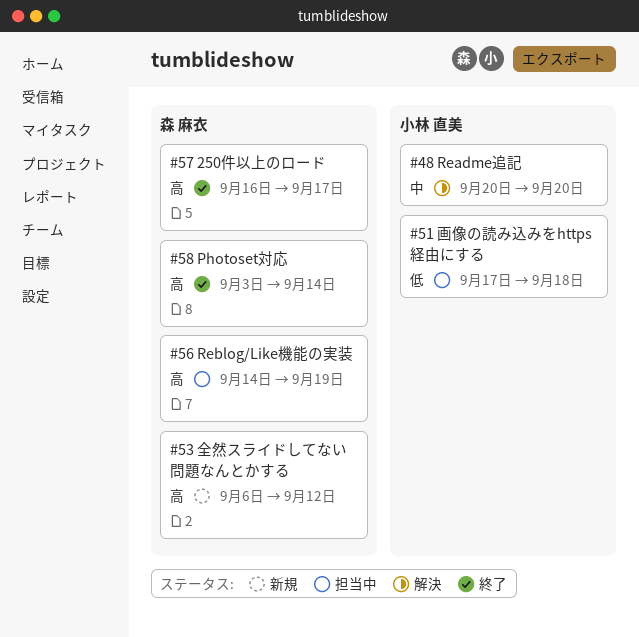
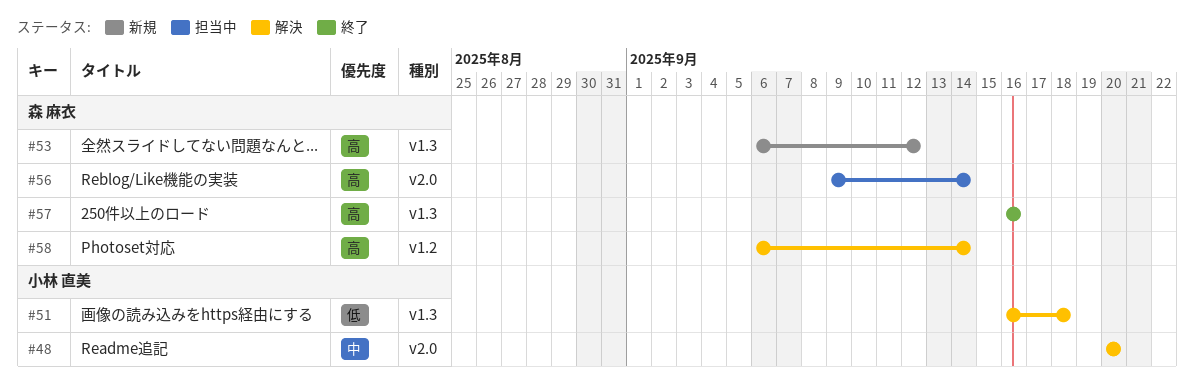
#51, status: 担当中 -> 解決
#51, start: Sep 17 -> Sep 16
#56, start: Sep 14 -> Sep 9
#56, due: Sep 19 -> Sep 14
#57, due: Sep 17 -> Sep 16
#58, status: 終了 -> 解決
#58, start: Sep 3 -> Sep 6

